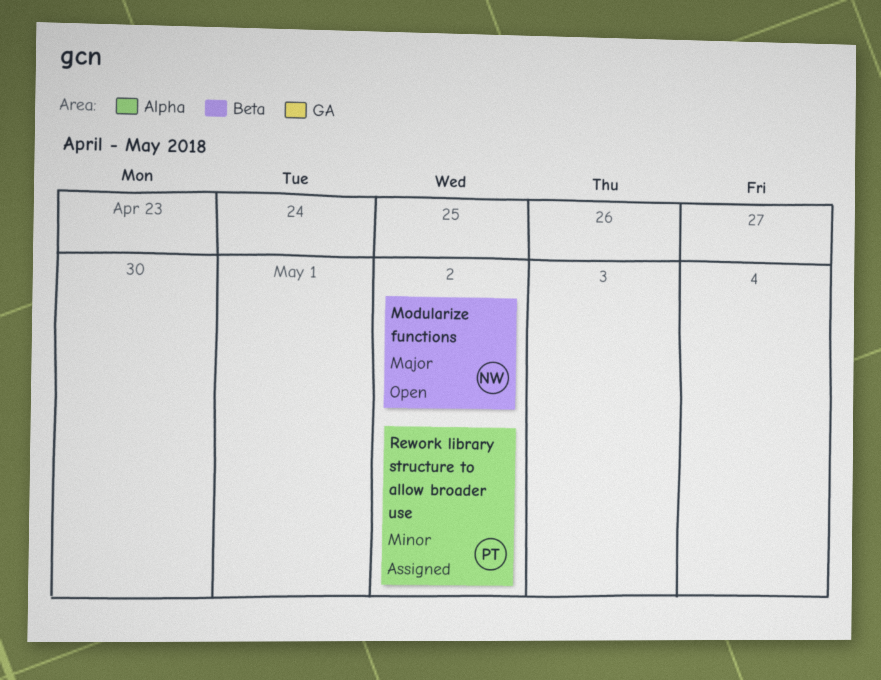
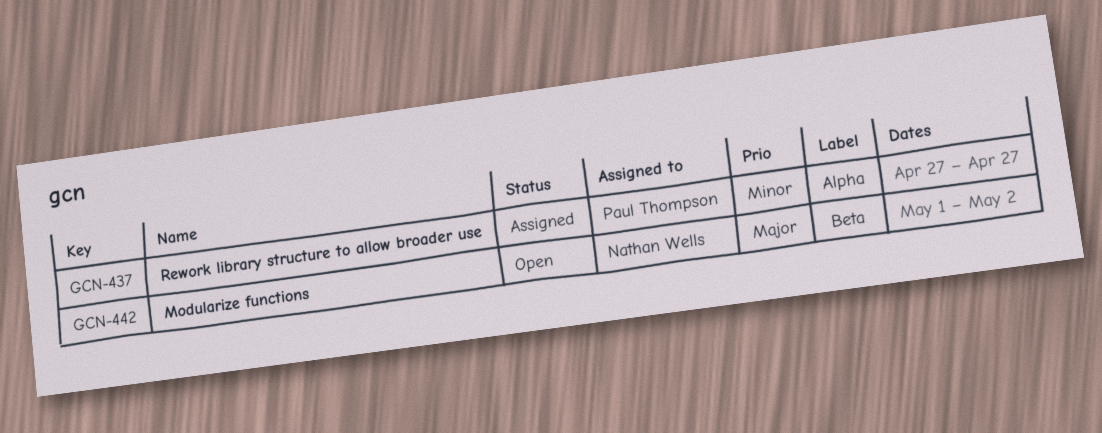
Rework library structure to allow broader use, due: May 2 -> Apr 27

